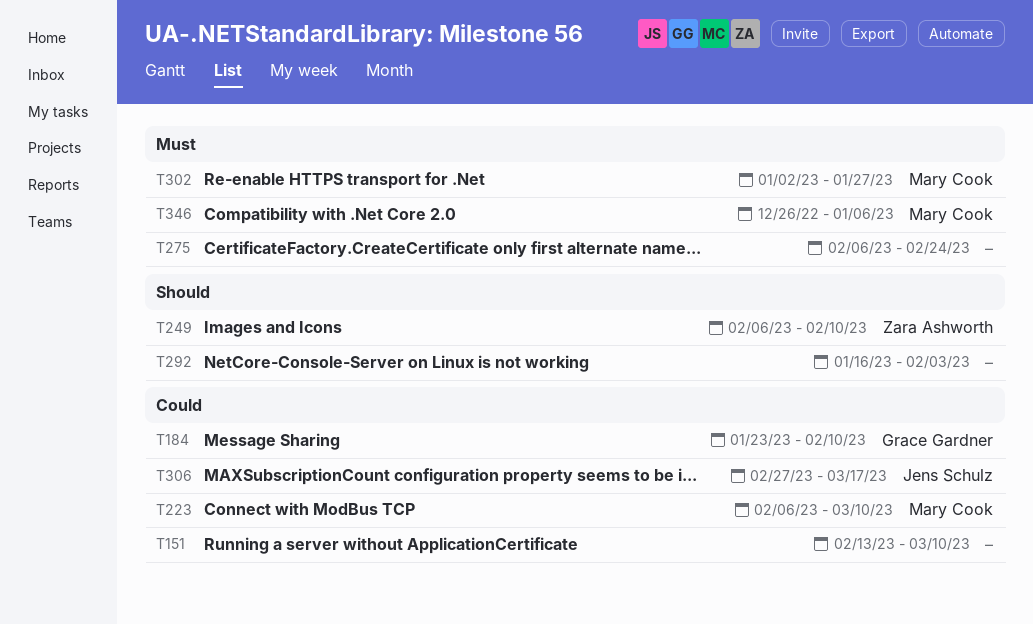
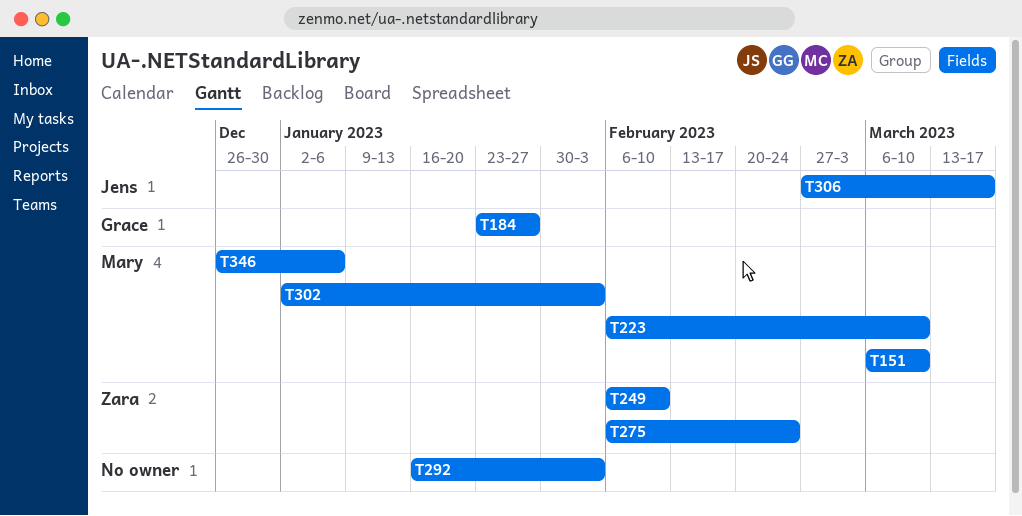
T151, owner: none -> Mary Cook
T151, start: Feb 13 -> Mar 6
T184, due: Feb 10 -> Jan 27
T275, owner: none -> Zara Ashworth
T302, due: Jan 27 -> Feb 3

